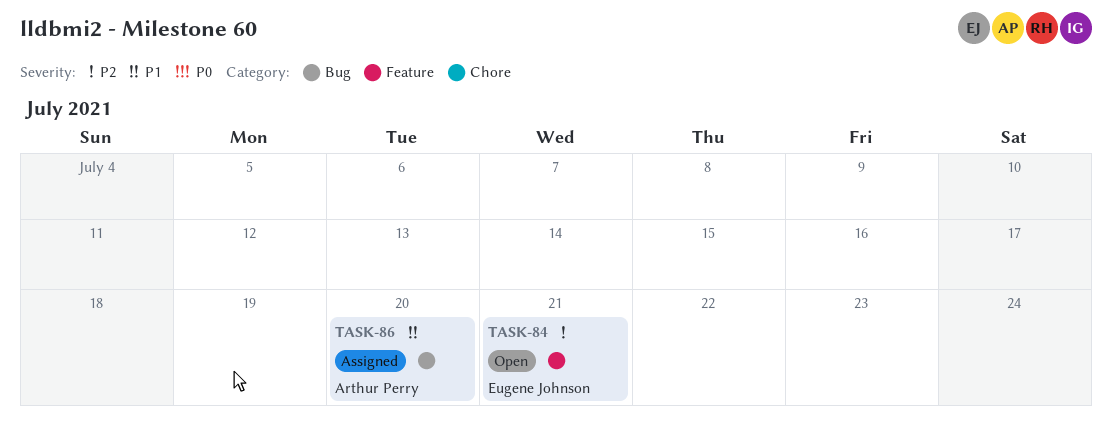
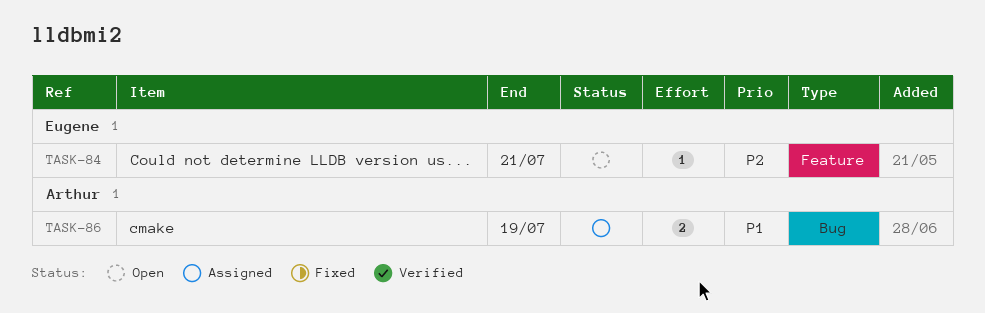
TASK-86, due: Jul 20 -> Jul 19

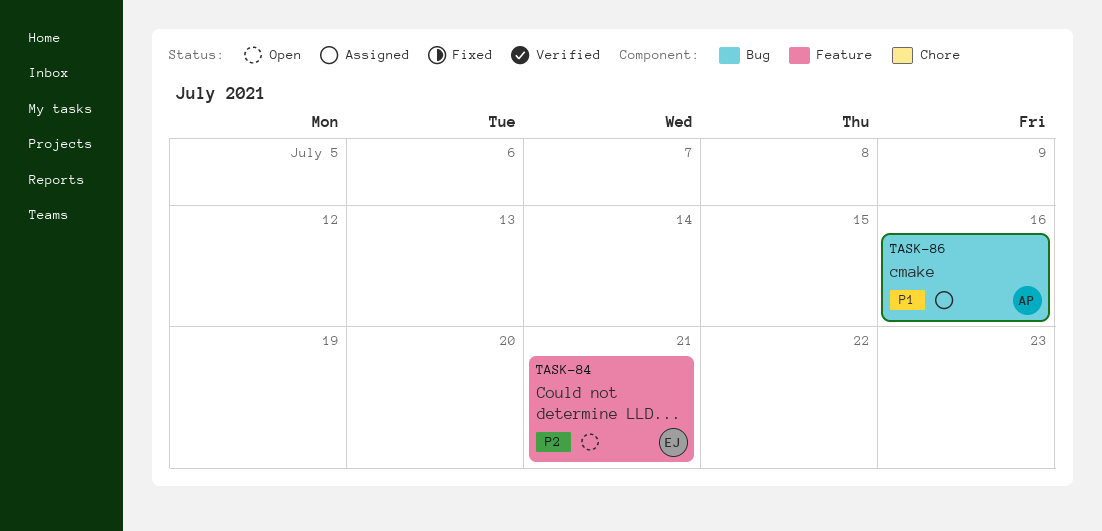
TASK-86, due: Jul 19 -> Jul 16

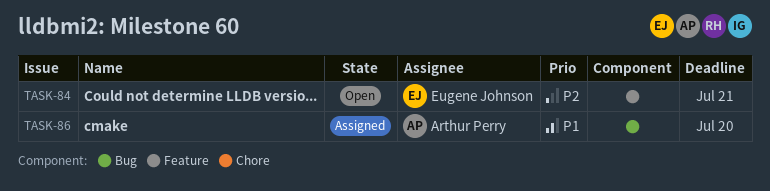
TASK-86, due: Jul 16 -> Jul 20

